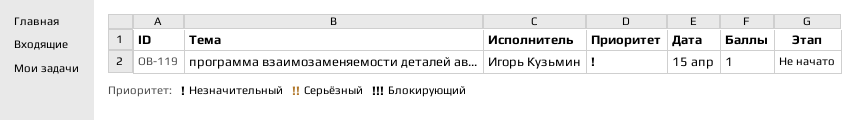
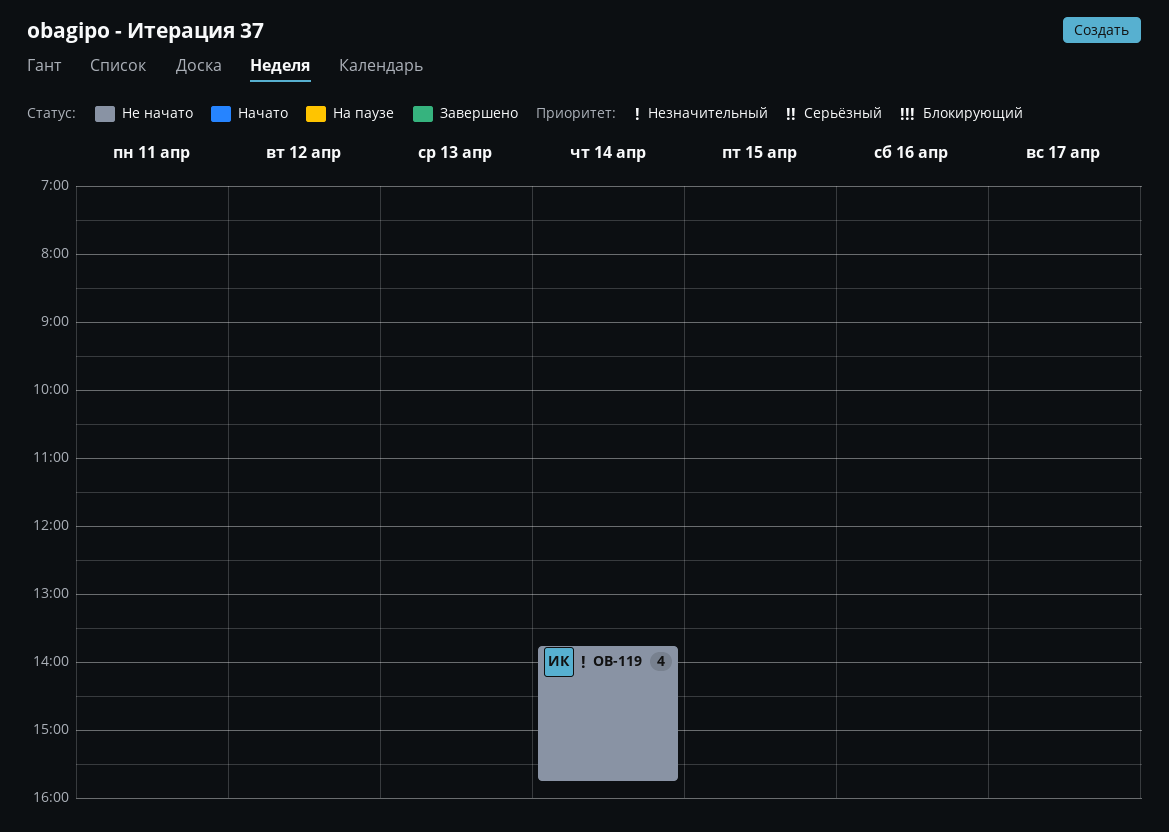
OB-119, estimate: 1 -> 4
OB-119, day: Apr 15 -> Apr 14

